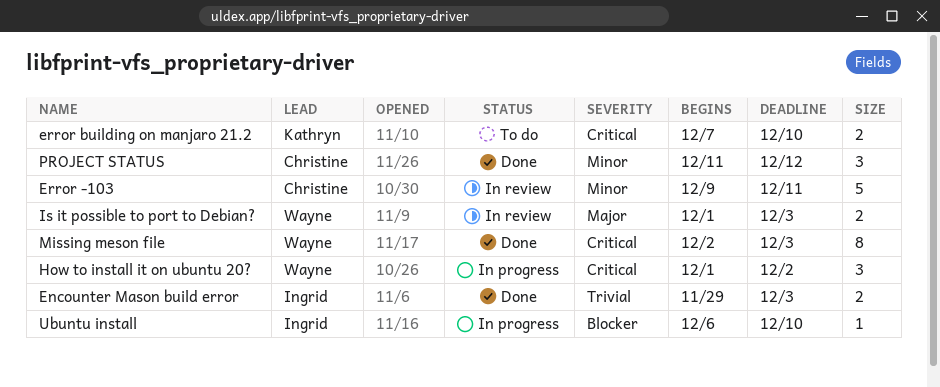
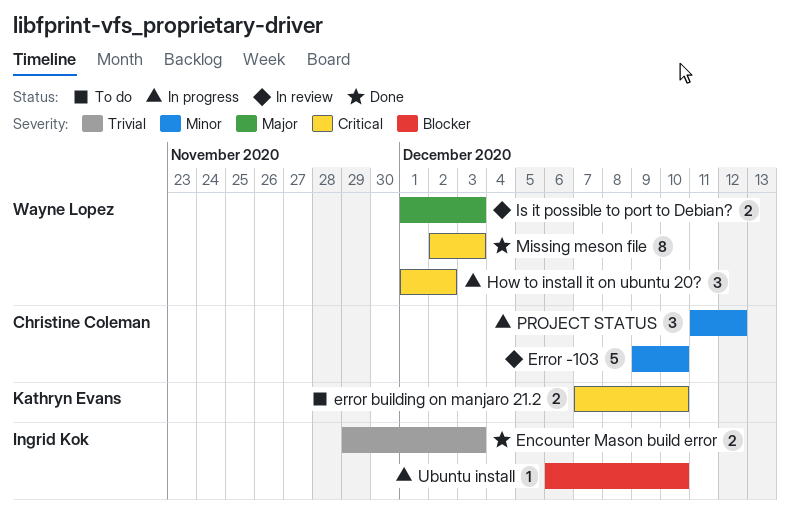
Error -103, due: Dec 11 -> Dec 10
PROJECT STATUS, status: Done -> In progress

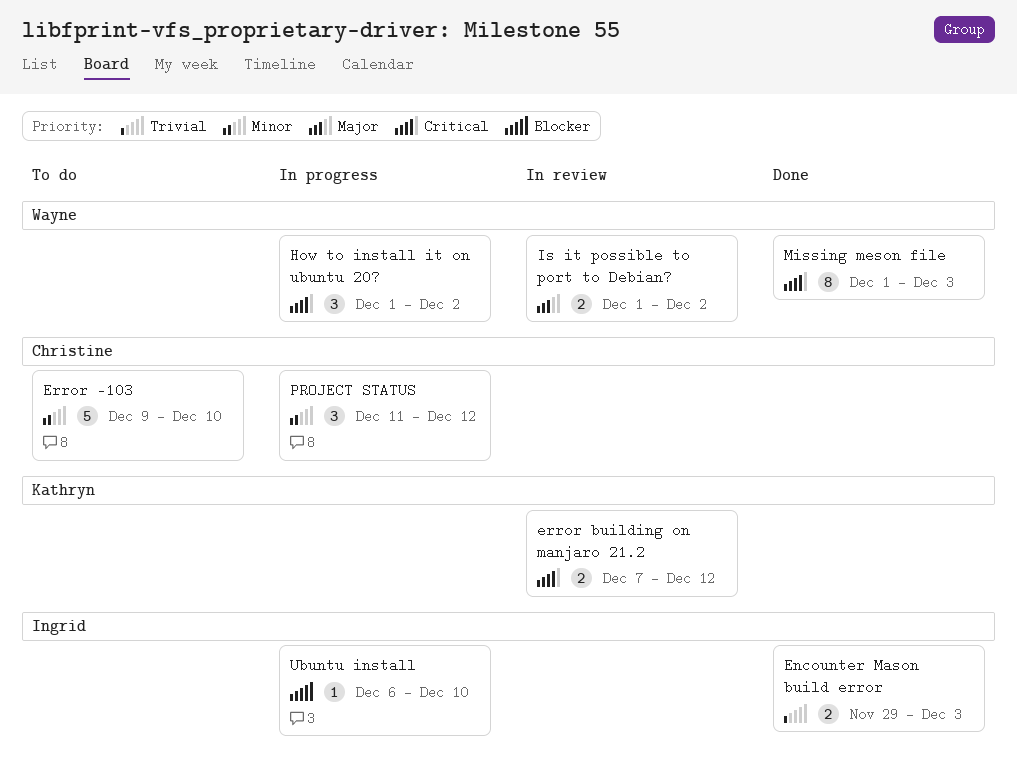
Error -103, status: In review -> To do
error building on manjaro 21.2, status: To do -> In review
error building on manjaro 21.2, due: Dec 10 -> Dec 12
Is it possible to port to Debian?, due: Dec 3 -> Dec 2
Missing meson file, start: Dec 2 -> Dec 1

